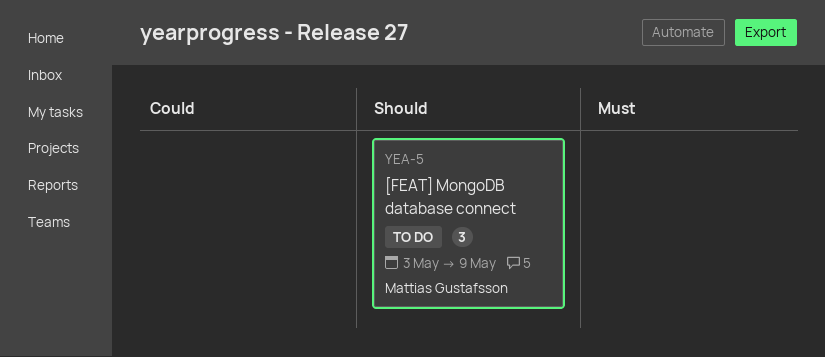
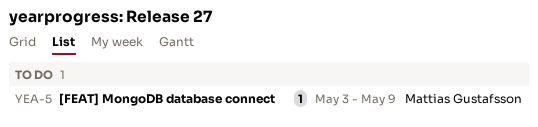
YEA-5, estimate: 3 -> 1

